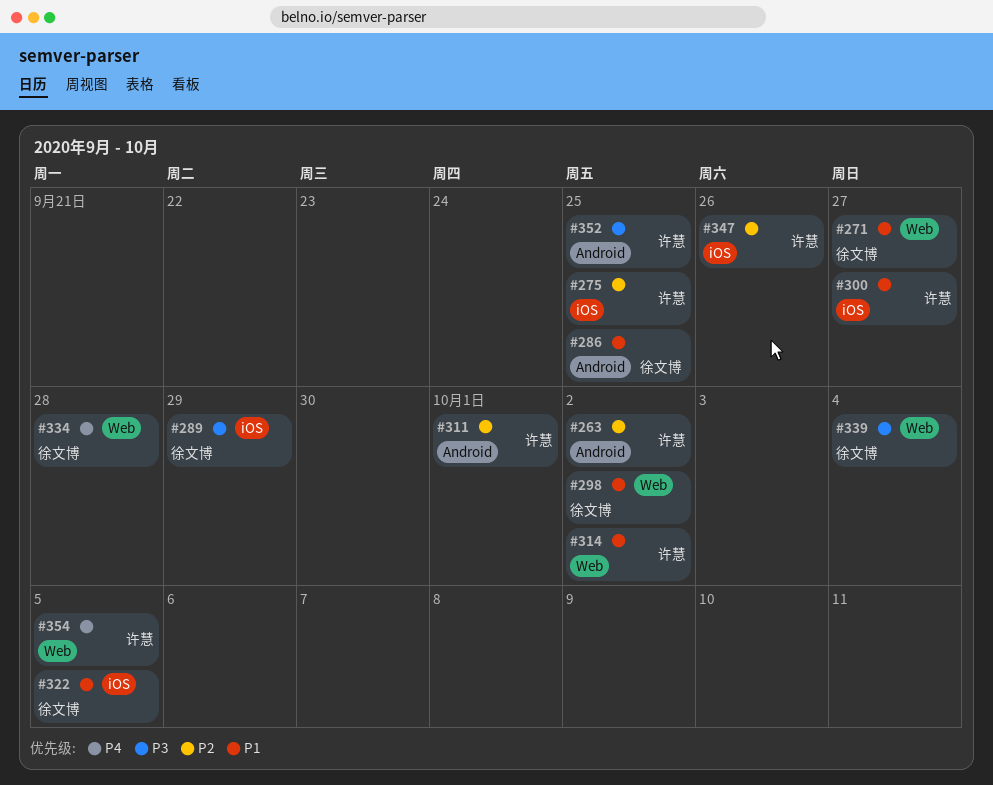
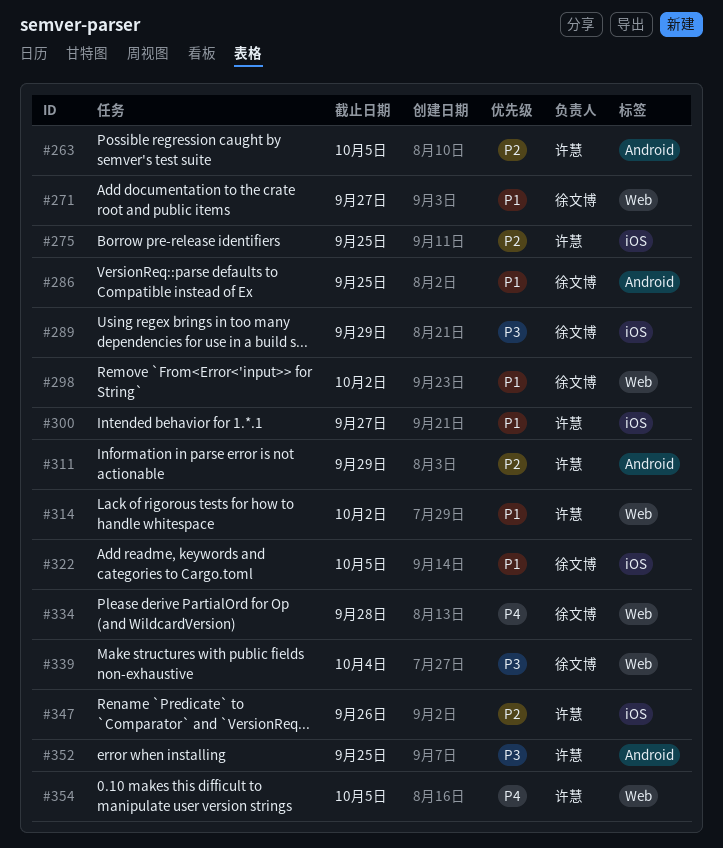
#263, due: Oct 2 -> Oct 5
#311, due: Oct 1 -> Sep 29

